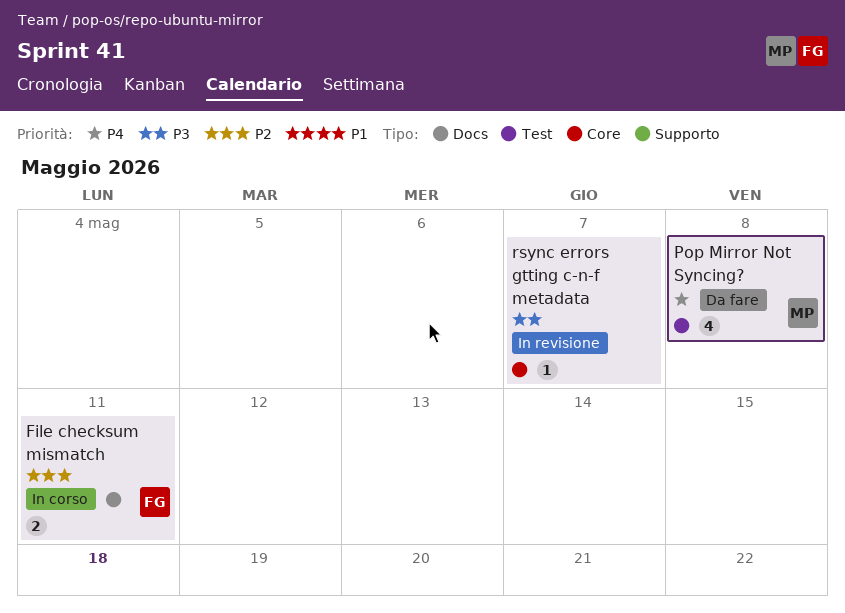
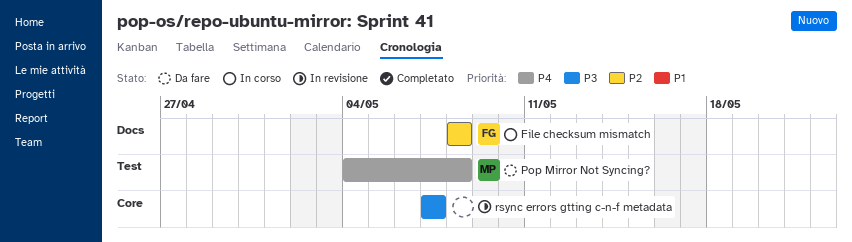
File checksum mismatch, due: May 11 -> May 8

